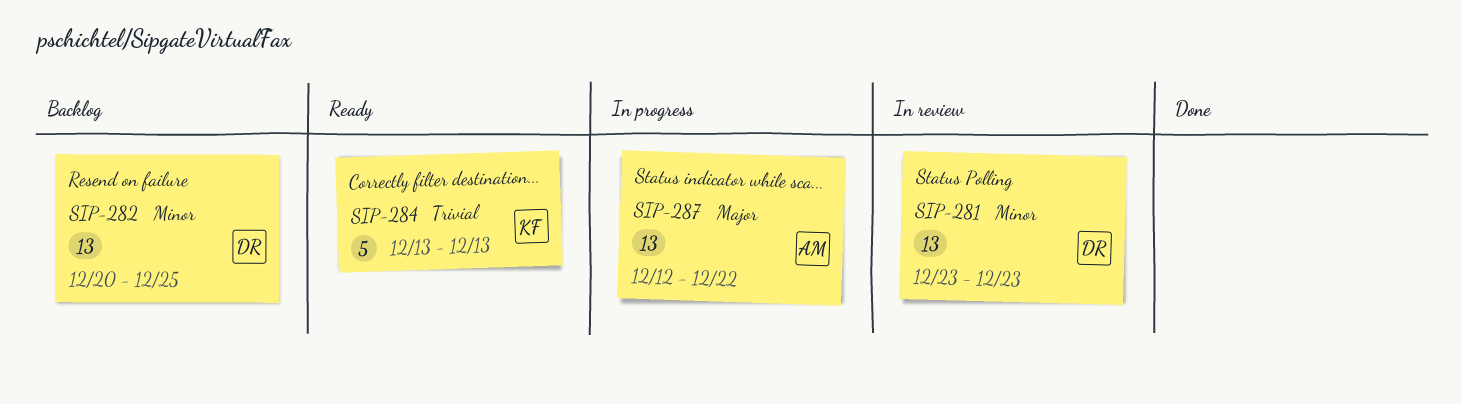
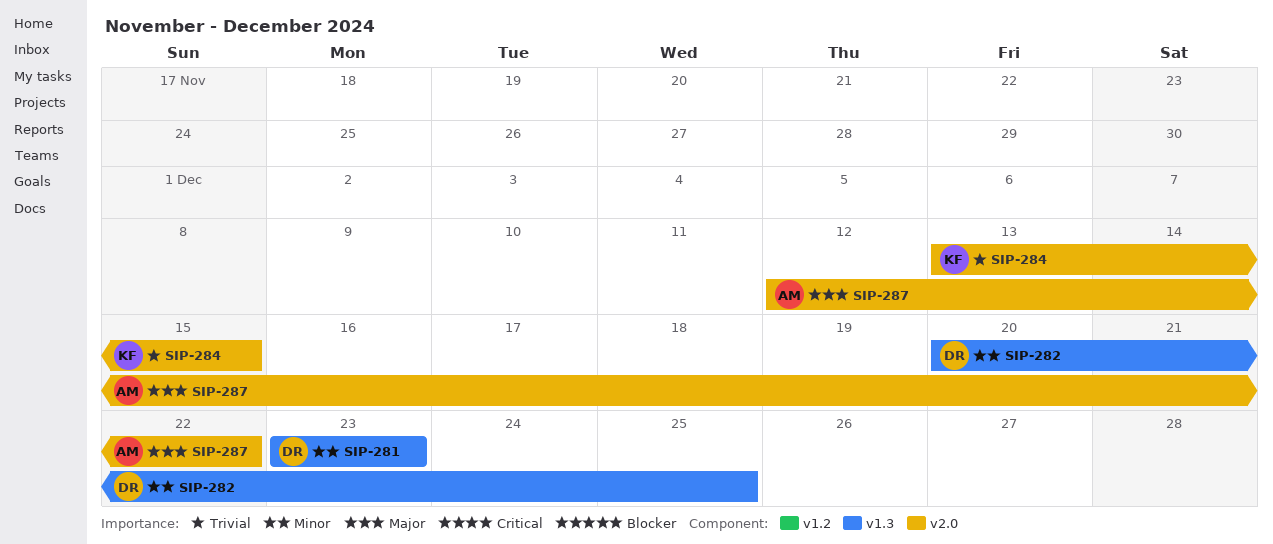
SIP-284, due: Dec 13 -> Dec 15

